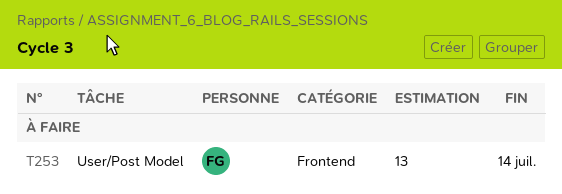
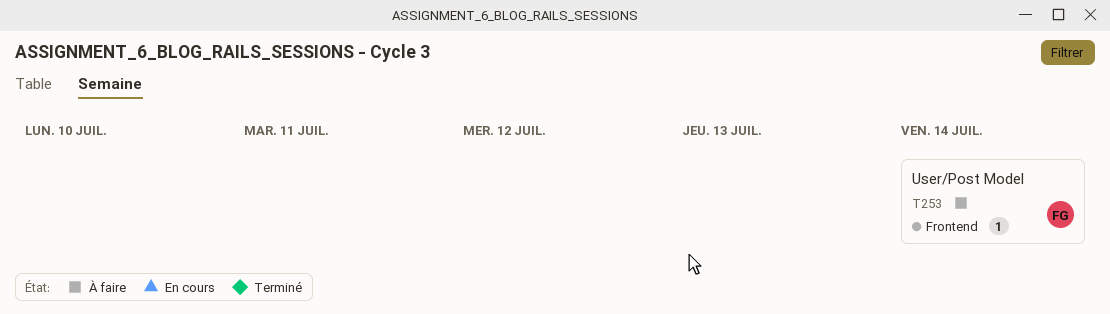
T253, estimate: 13 -> 1

